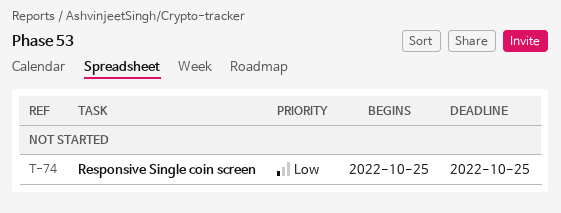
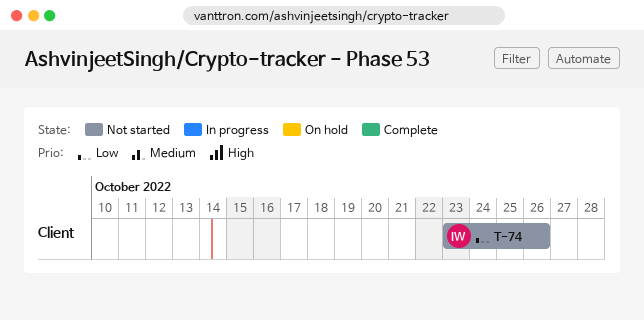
T-74, start: Oct 25 -> Oct 23
T-74, due: Oct 25 -> Oct 26

